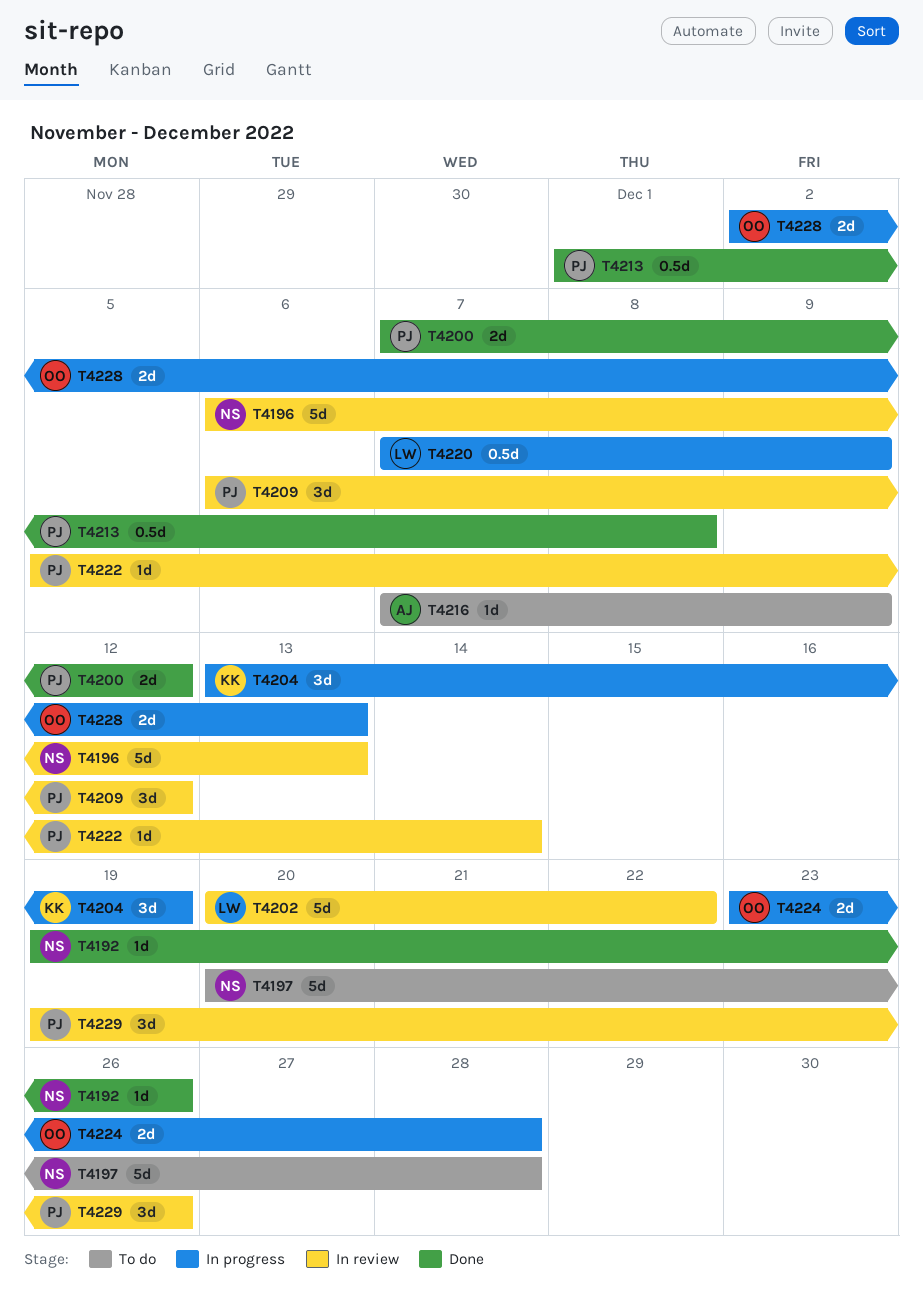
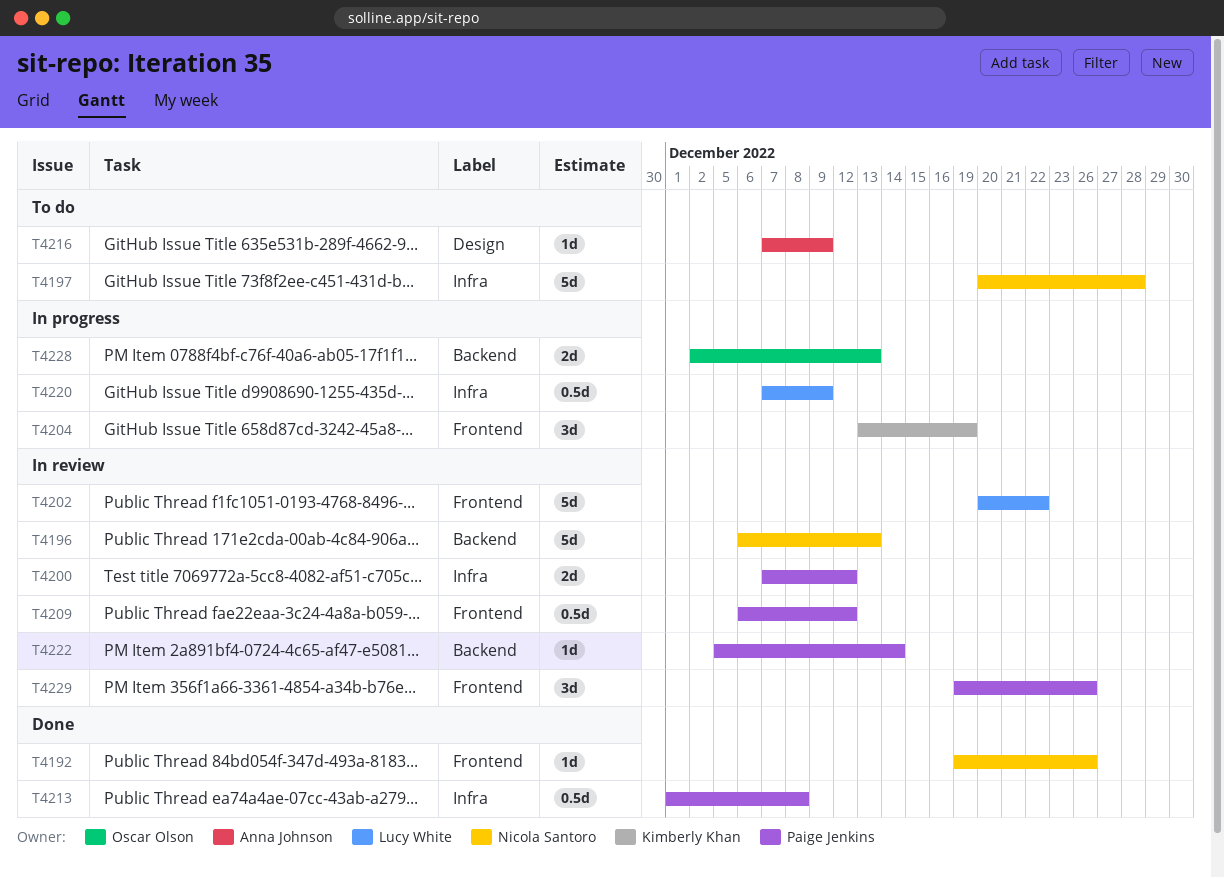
T4200, status: Done -> In review
T4209, estimate: 3d -> 0.5d
T4224: present -> none

